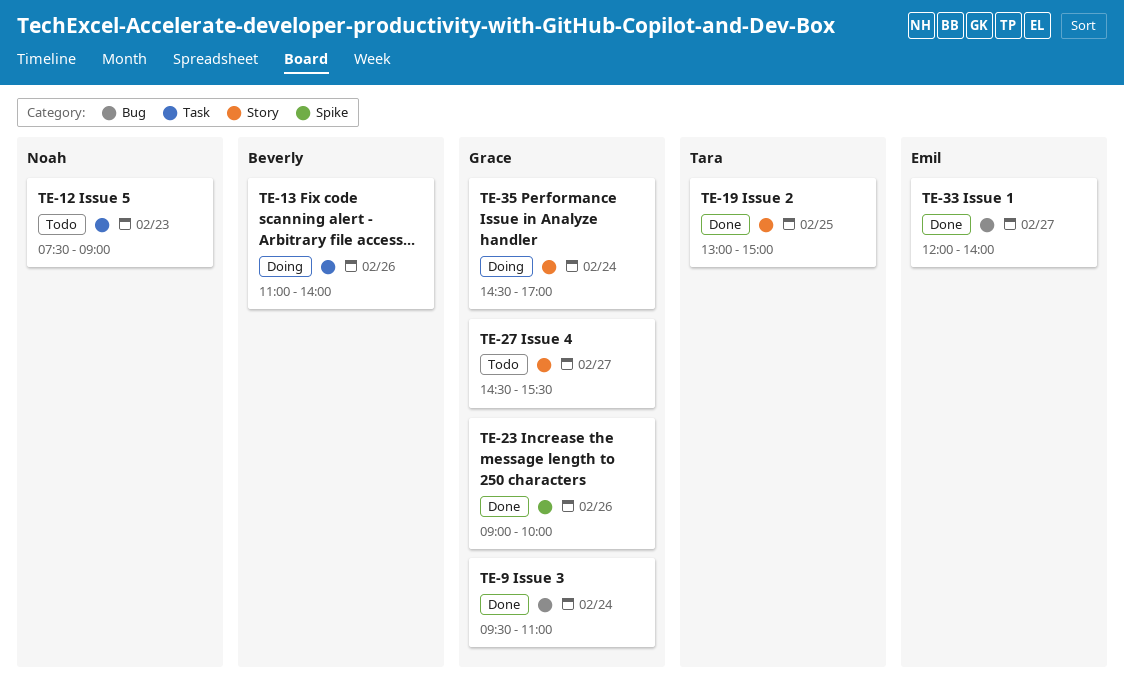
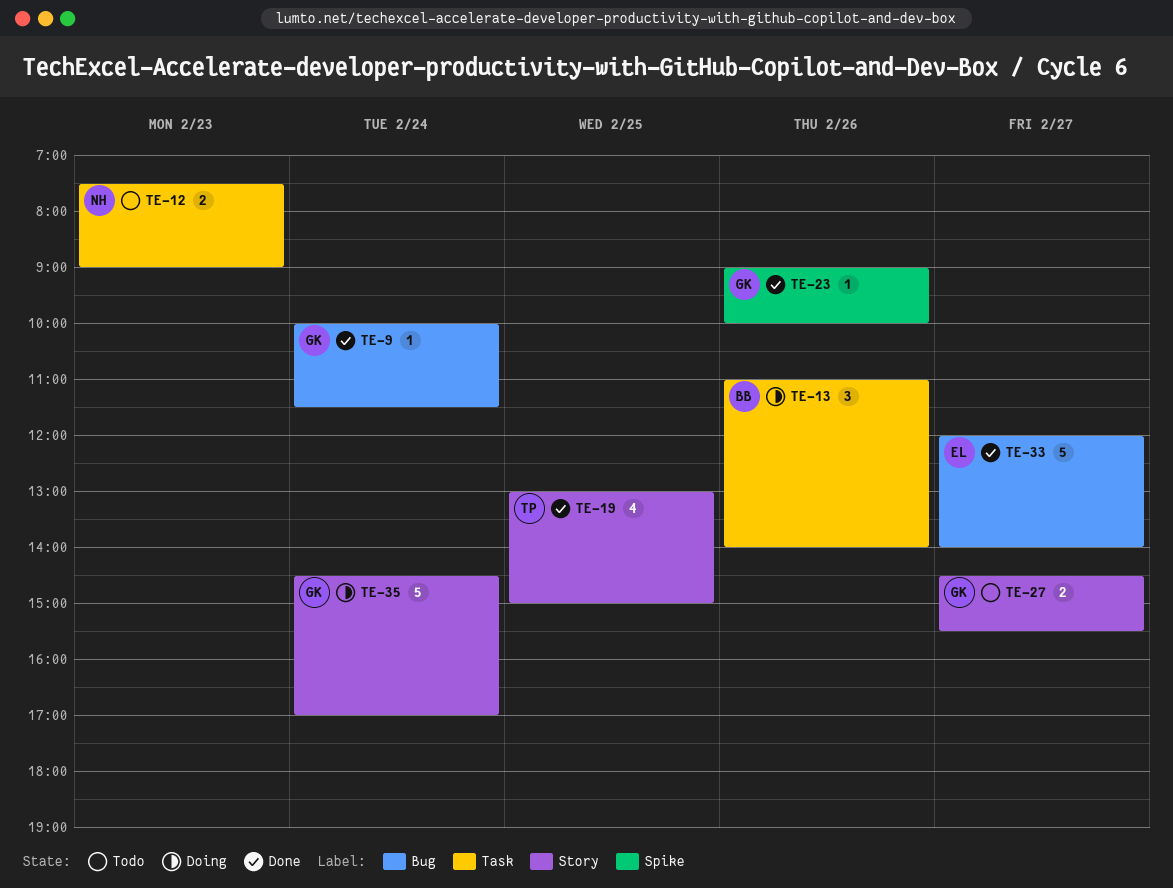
TE-9, begins: 09:30 -> 10:00
TE-9, ends: 11:00 -> 11:30

